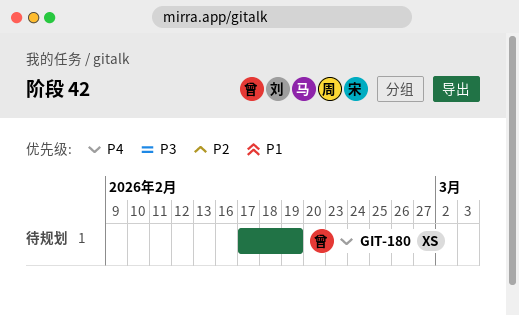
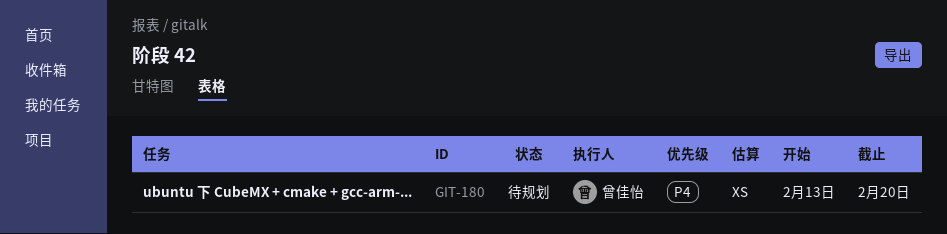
GIT-180, start: Feb 17 -> Feb 13
GIT-180, due: Feb 19 -> Feb 20

